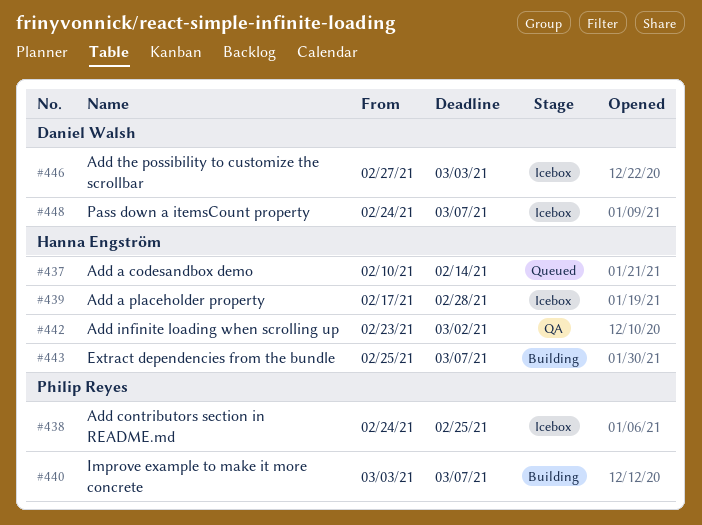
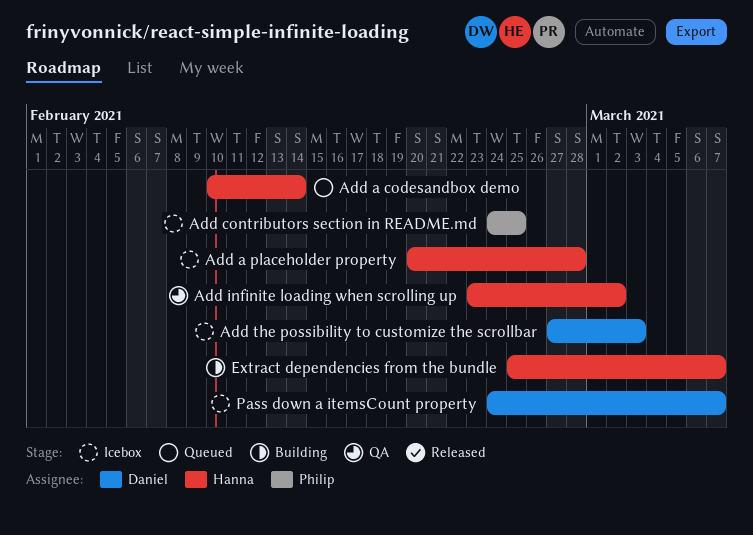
Add a placeholder property, start: Feb 17 -> Feb 20
Improve example to make it more concrete: present -> none

